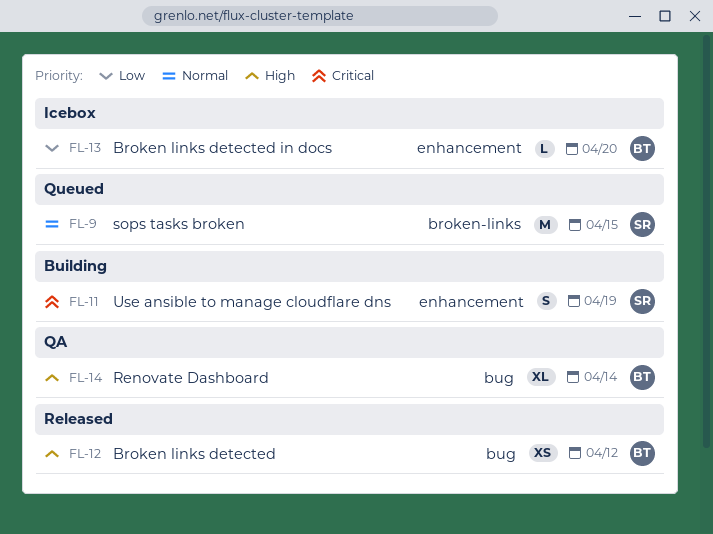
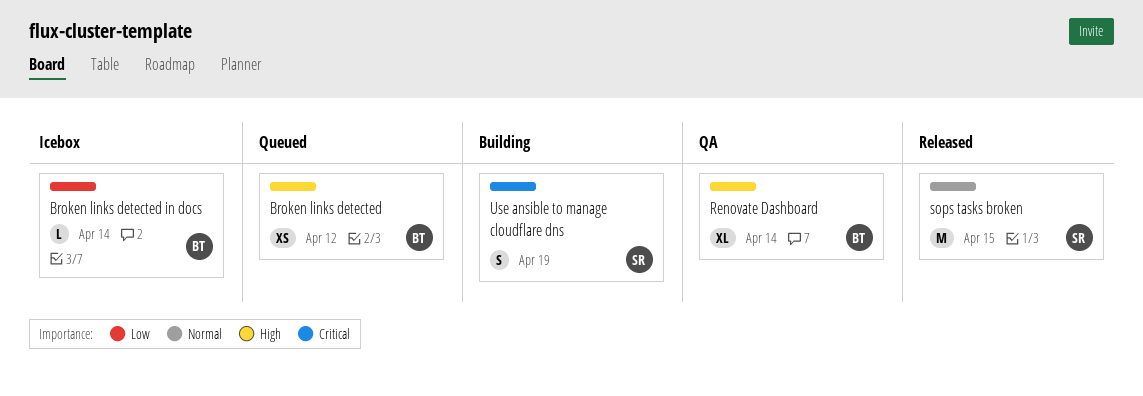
Broken links detected, status: Released -> Queued
Broken links detected in docs, due: Apr 20 -> Apr 14
sops tasks broken, status: Queued -> Released

